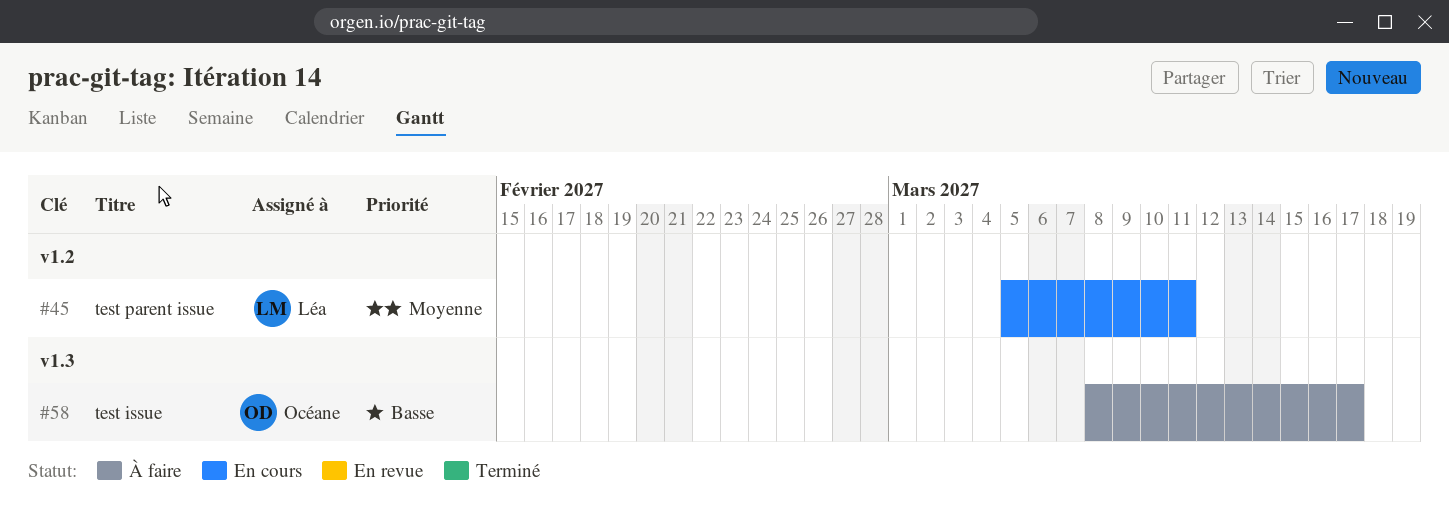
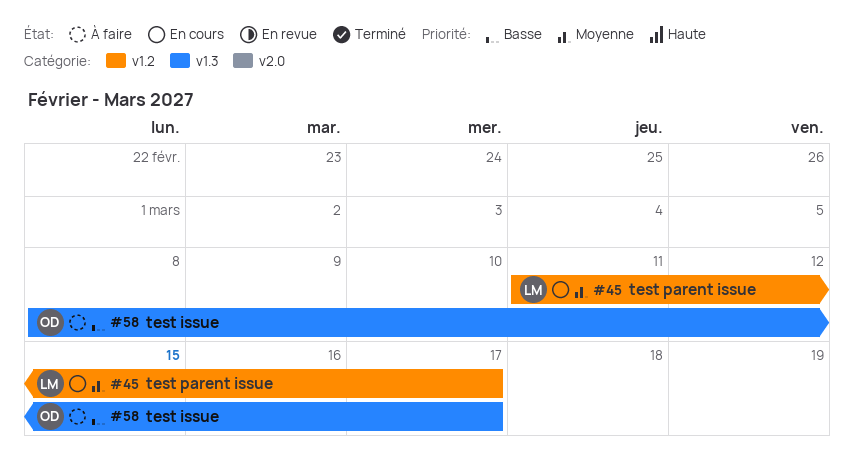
#45, start: Mar 5 -> Mar 11
#45, due: Mar 11 -> Mar 17

